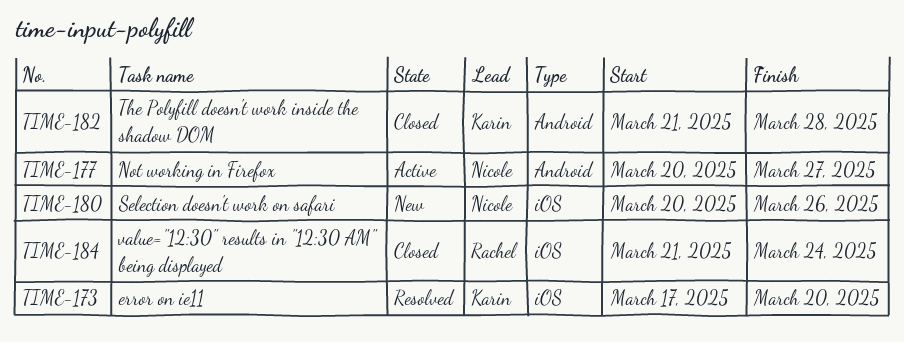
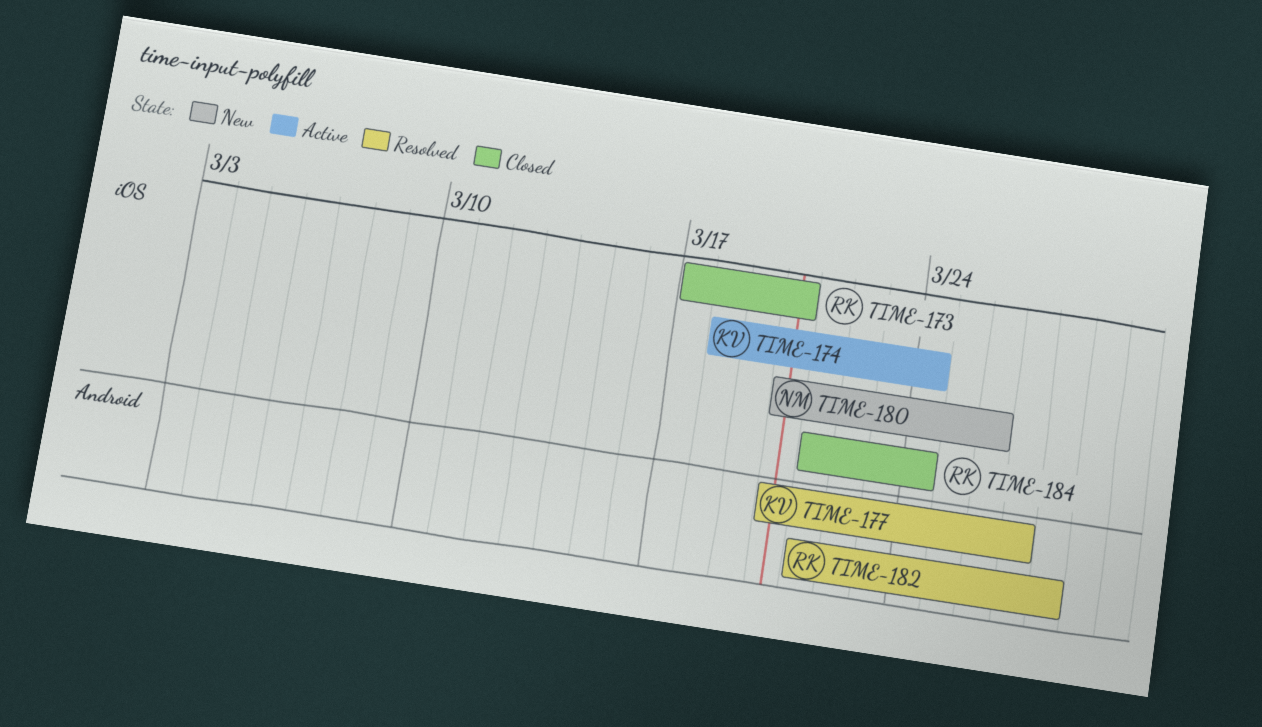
TIME-173, status: Resolved -> Closed
TIME-173, owner: Karin -> Rachel
TIME-174: none -> present
TIME-177, status: Active -> Resolved
TIME-177, owner: Nicole -> Karin
TIME-182, status: Closed -> Resolved
TIME-182, owner: Karin -> Rachel

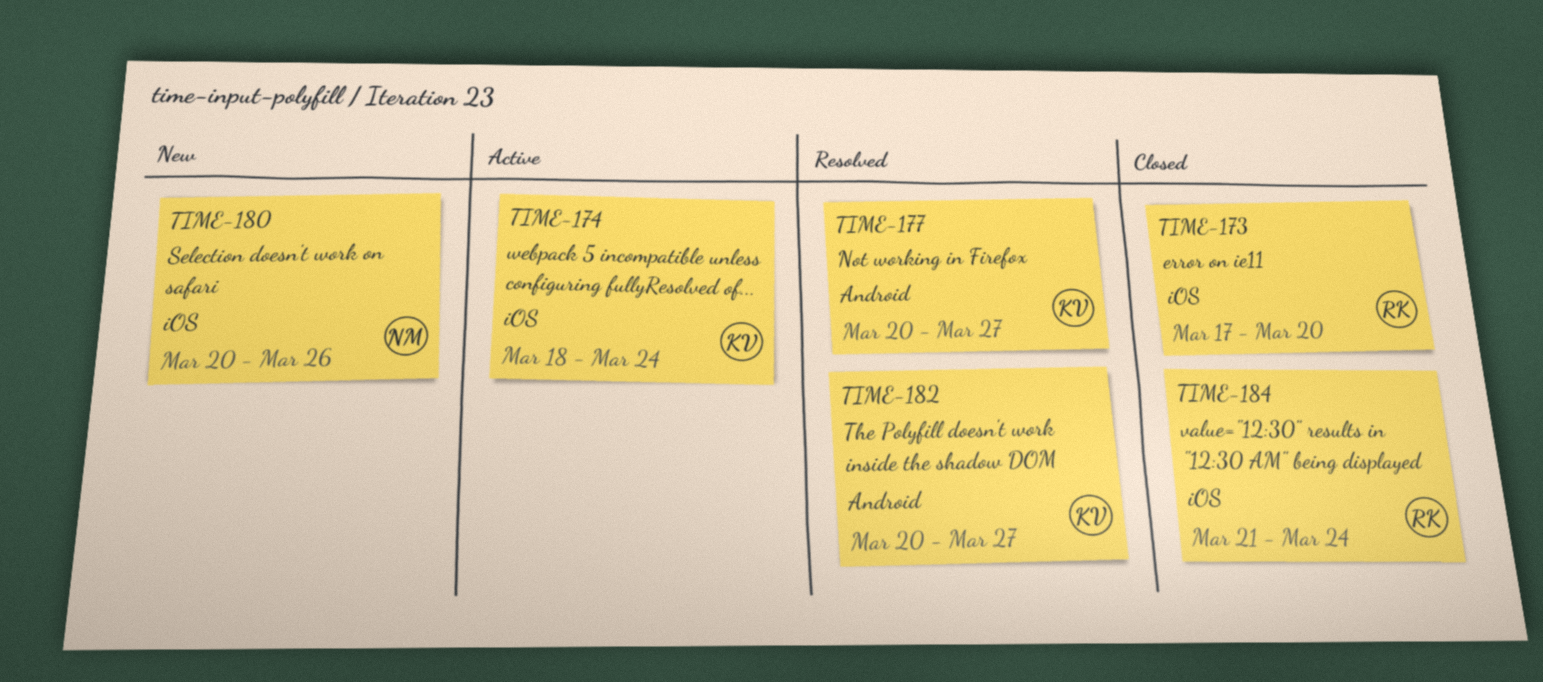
TIME-182, owner: RK -> KV
TIME-182, start: Mar 21 -> Mar 20
TIME-182, due: Mar 28 -> Mar 27

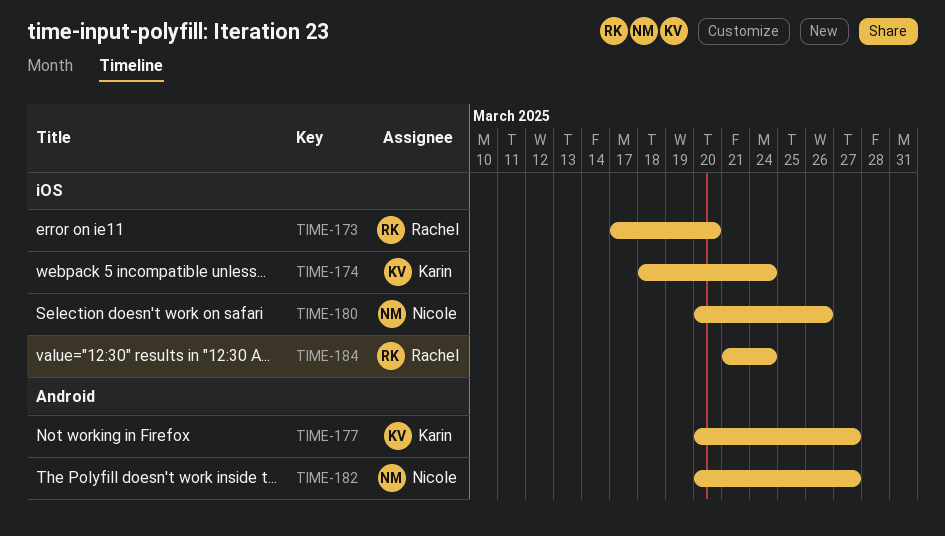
TIME-182, owner: Karin -> Nicole

